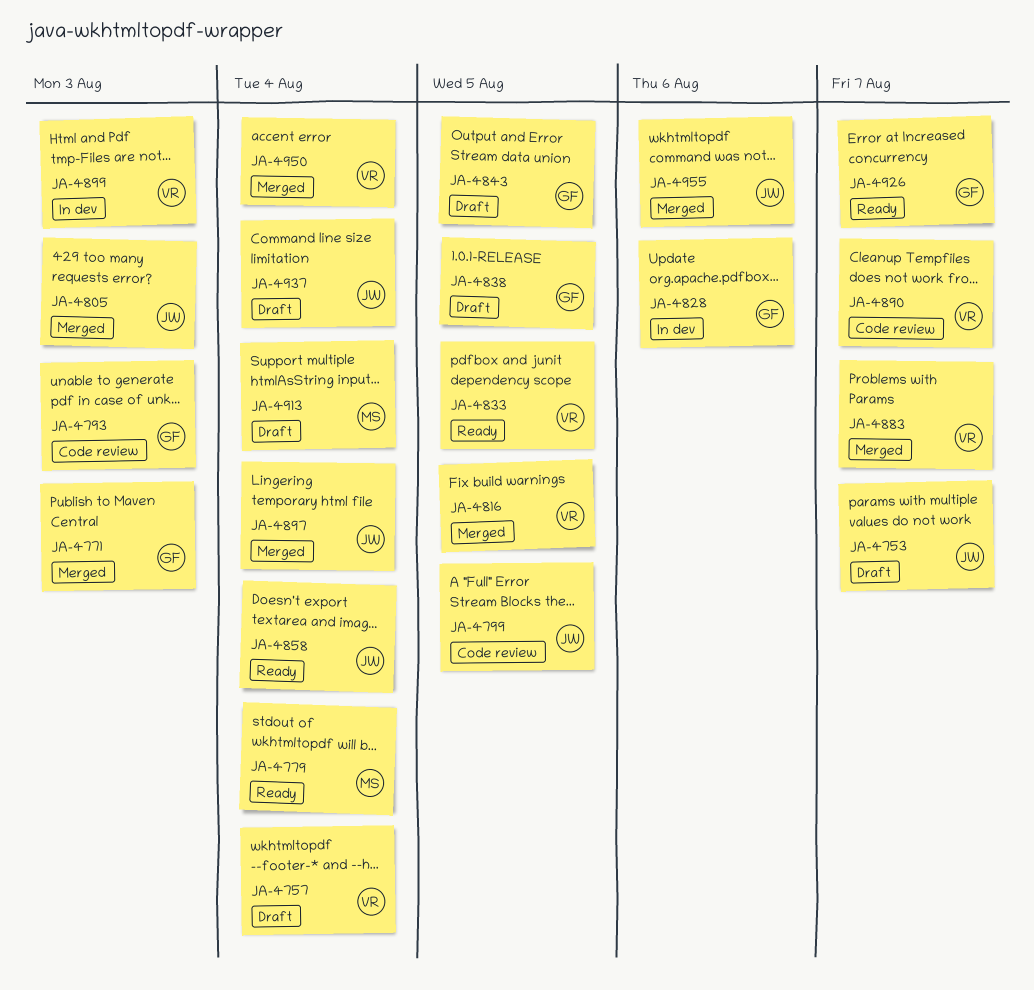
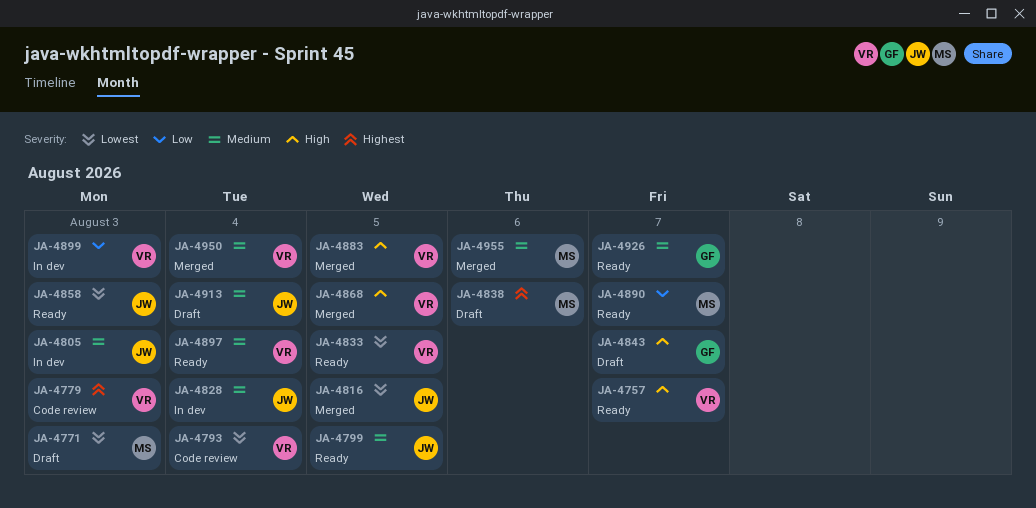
JA-4753: present -> none
JA-4757, status: Draft -> Ready
JA-4757, due: Aug 4 -> Aug 7
JA-4771, status: Merged -> Draft
JA-4771, owner: GF -> MS
JA-4779, status: Ready -> Code review
JA-4779, owner: MS -> VR
JA-4779, due: Aug 4 -> Aug 3
JA-4793, owner: GF -> VR
JA-4793, due: Aug 3 -> Aug 4
JA-4799, status: Code review -> Ready
JA-4805, status: Merged -> In dev
JA-4816, owner: VR -> JW
JA-4828, owner: GF -> JW
JA-4828, due: Aug 6 -> Aug 4
JA-4838, owner: GF -> MS
JA-4838, due: Aug 5 -> Aug 6
JA-4843, due: Aug 5 -> Aug 7
JA-4858, due: Aug 4 -> Aug 3
JA-4868: none -> present
JA-4883, due: Aug 7 -> Aug 5
JA-4890, status: Code review -> Ready
JA-4890, owner: VR -> MS
JA-4897, status: Merged -> Ready
JA-4897, owner: JW -> VR
JA-4913, owner: MS -> JW
JA-4937: present -> none
JA-4955, owner: JW -> MS

